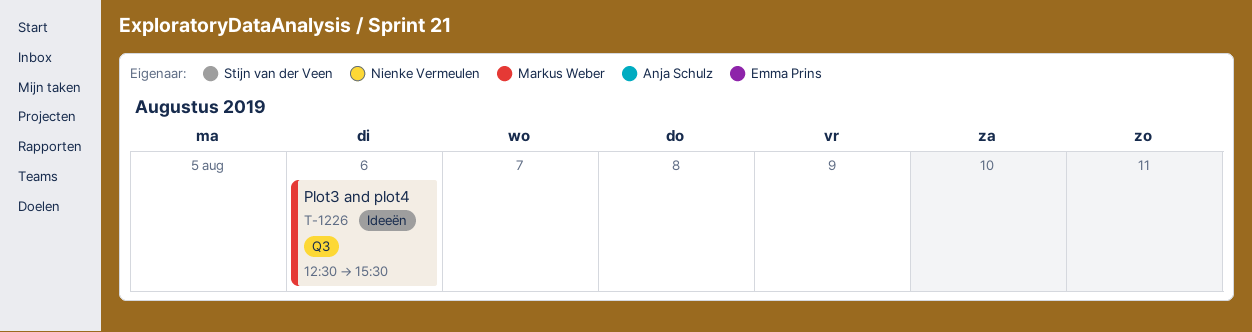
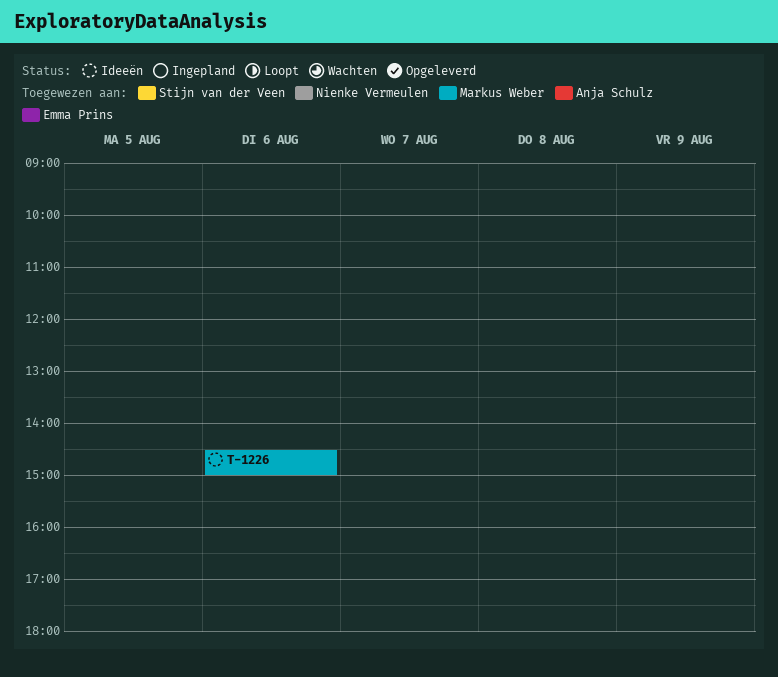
T-1226, begins: 12:30 -> 14:30
T-1226, ends: 15:30 -> 15:00

